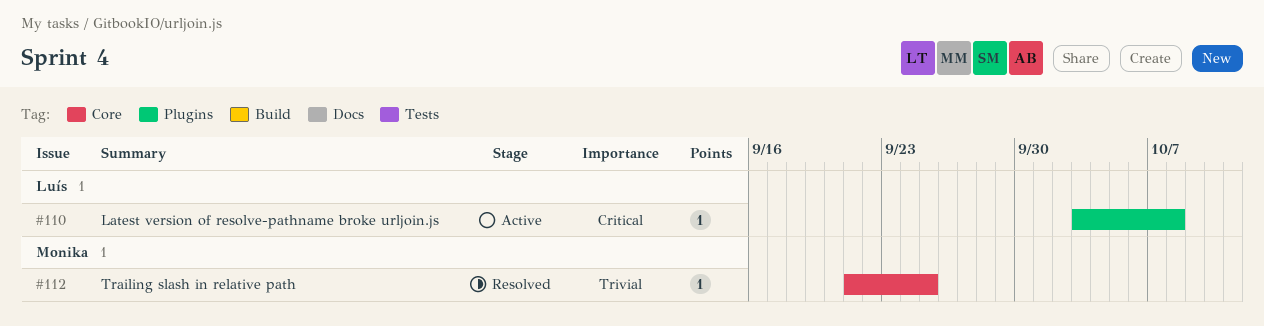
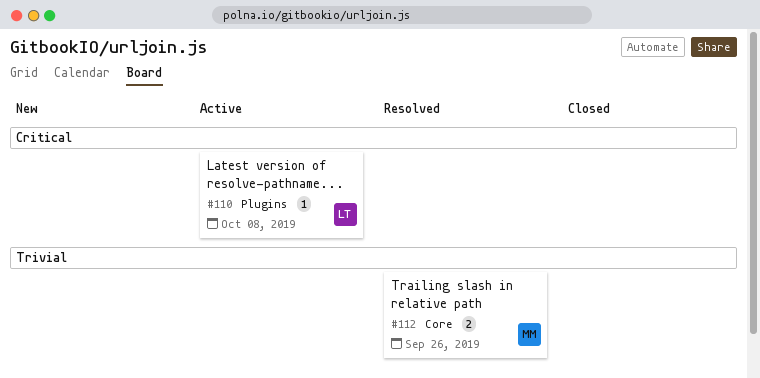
#112, estimate: 1 -> 2
#112, due: Sep 25 -> Sep 26

